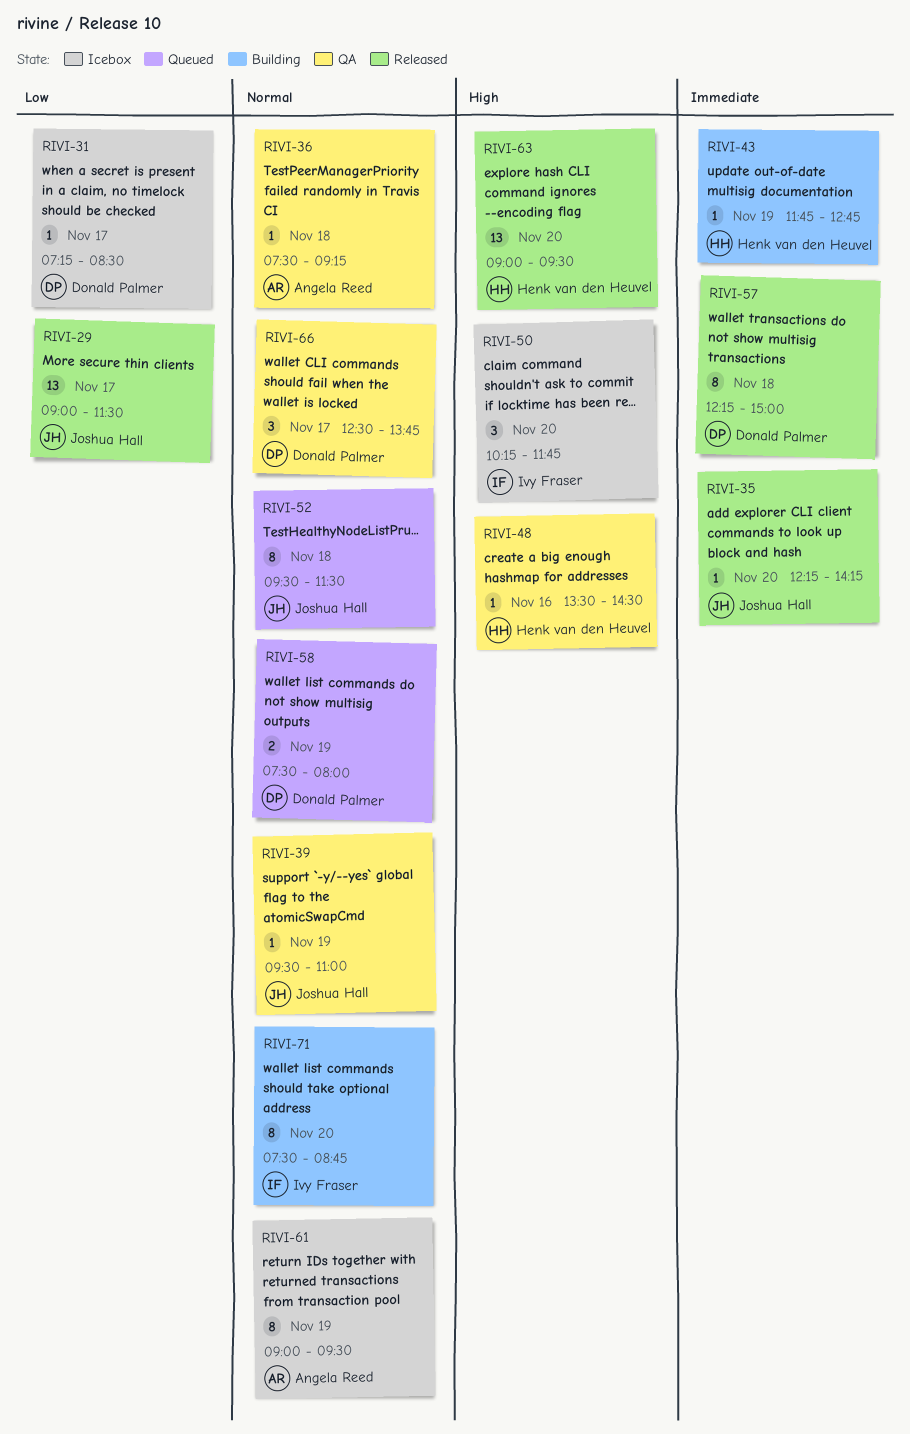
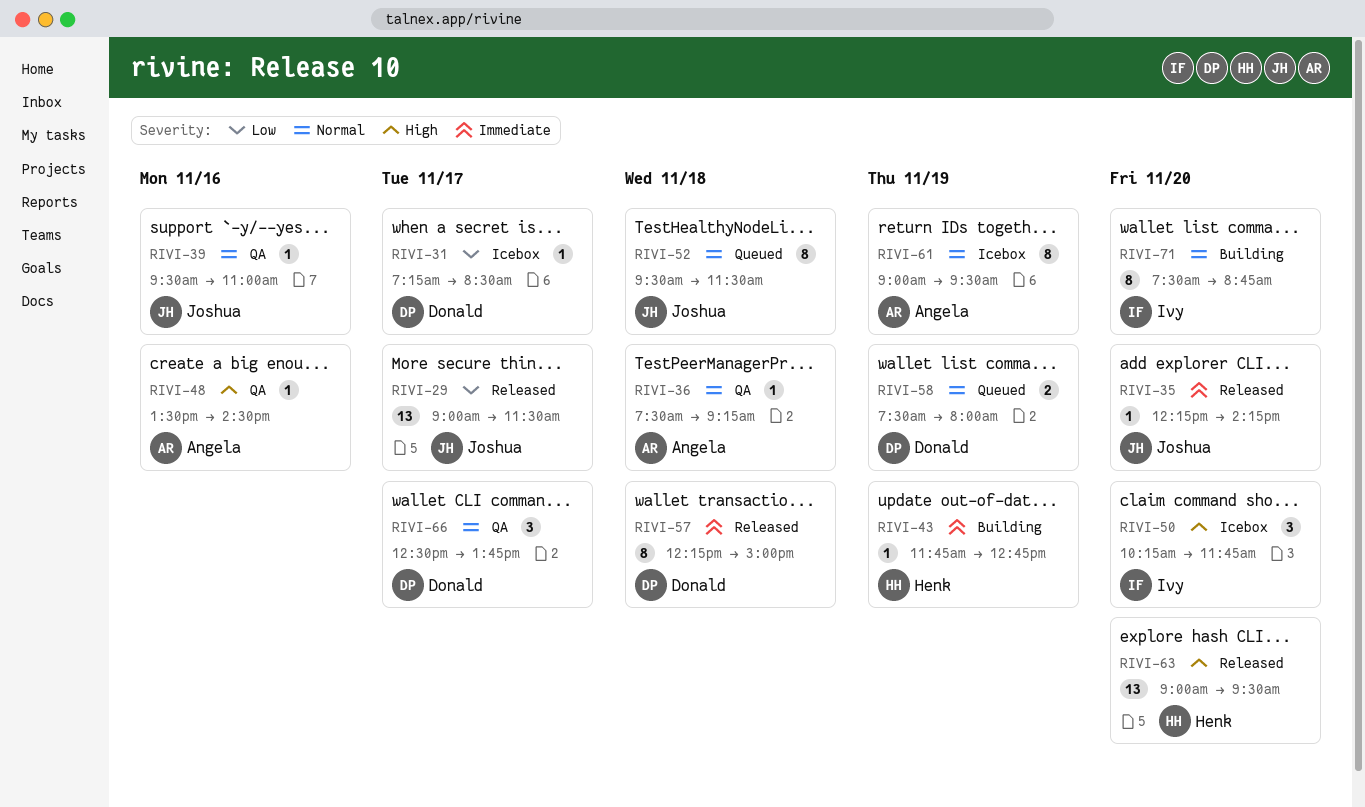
RIVI-39, day: Nov 19 -> Nov 16
RIVI-48, owner: Henk van den Heuvel -> Angela Reed

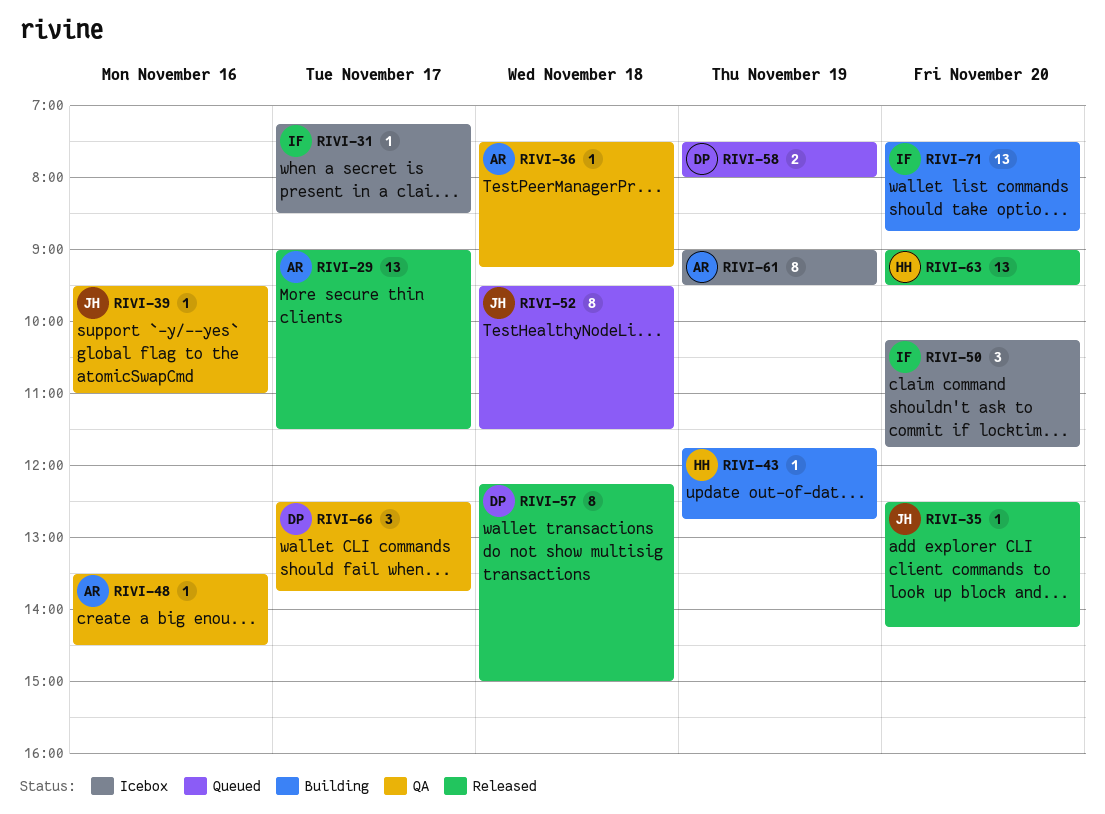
RIVI-29, owner: Joshua -> Angela
RIVI-31, owner: Donald -> Ivy
RIVI-35, begins: 12:15 -> 12:30
RIVI-71, estimate: 8 -> 13

